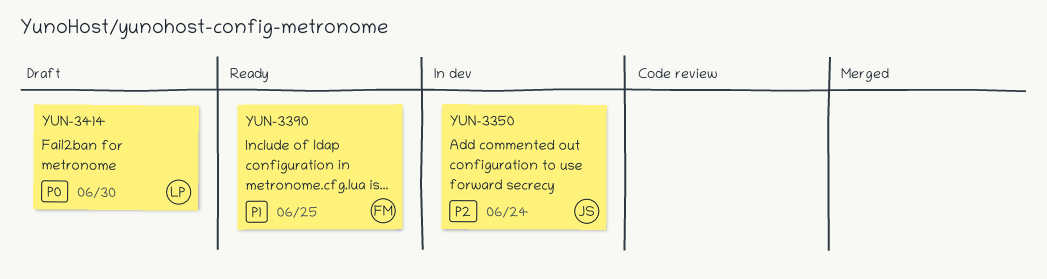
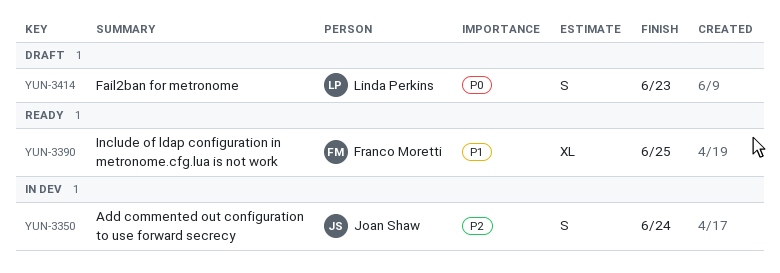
YUN-3414, due: Jun 30 -> Jun 23

